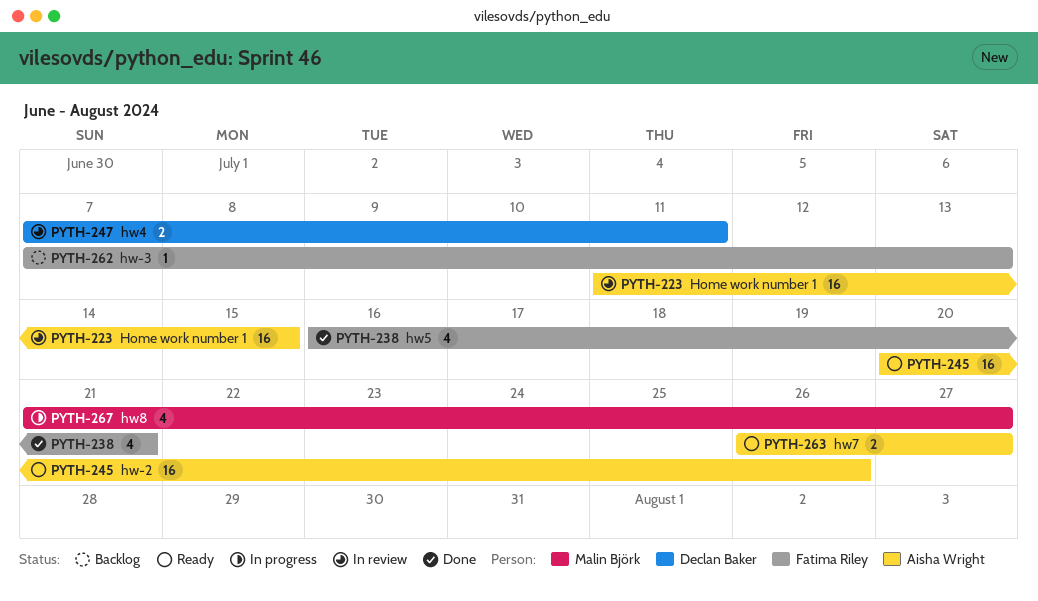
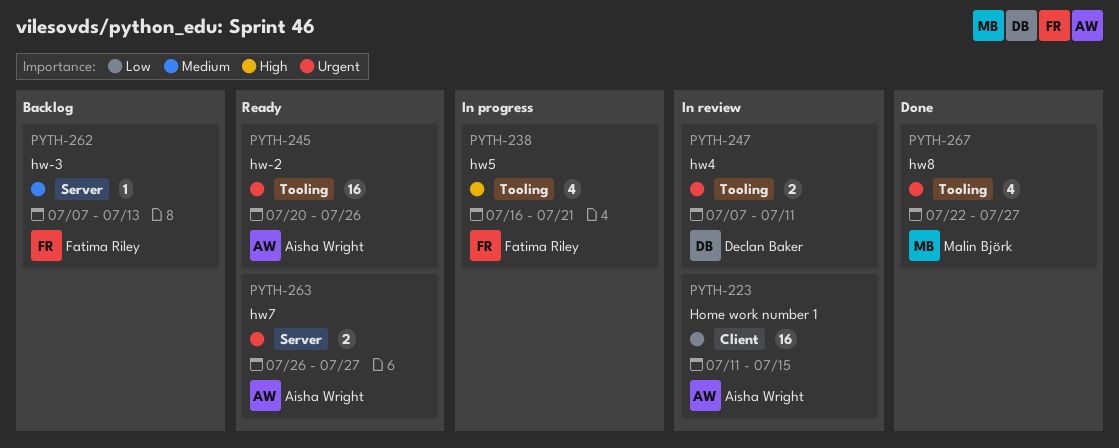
PYTH-238, status: Done -> In progress
PYTH-267, status: In progress -> Done
PYTH-267, start: Jul 21 -> Jul 22

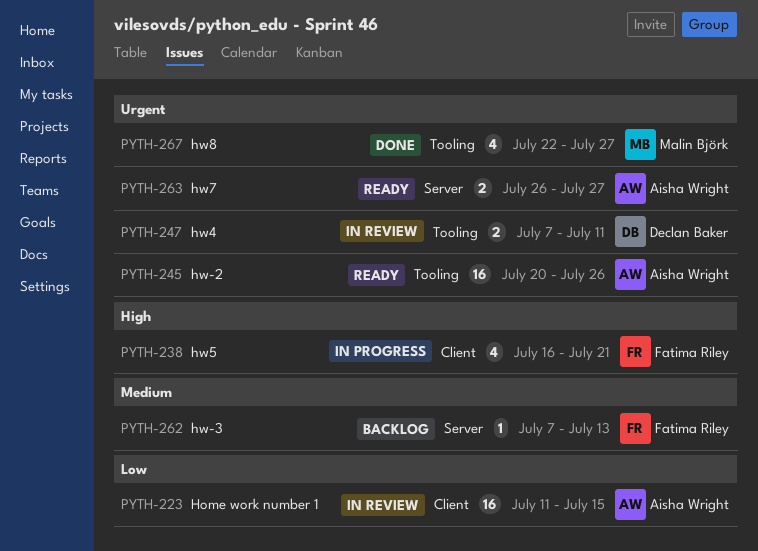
PYTH-238, label: Tooling -> Client

